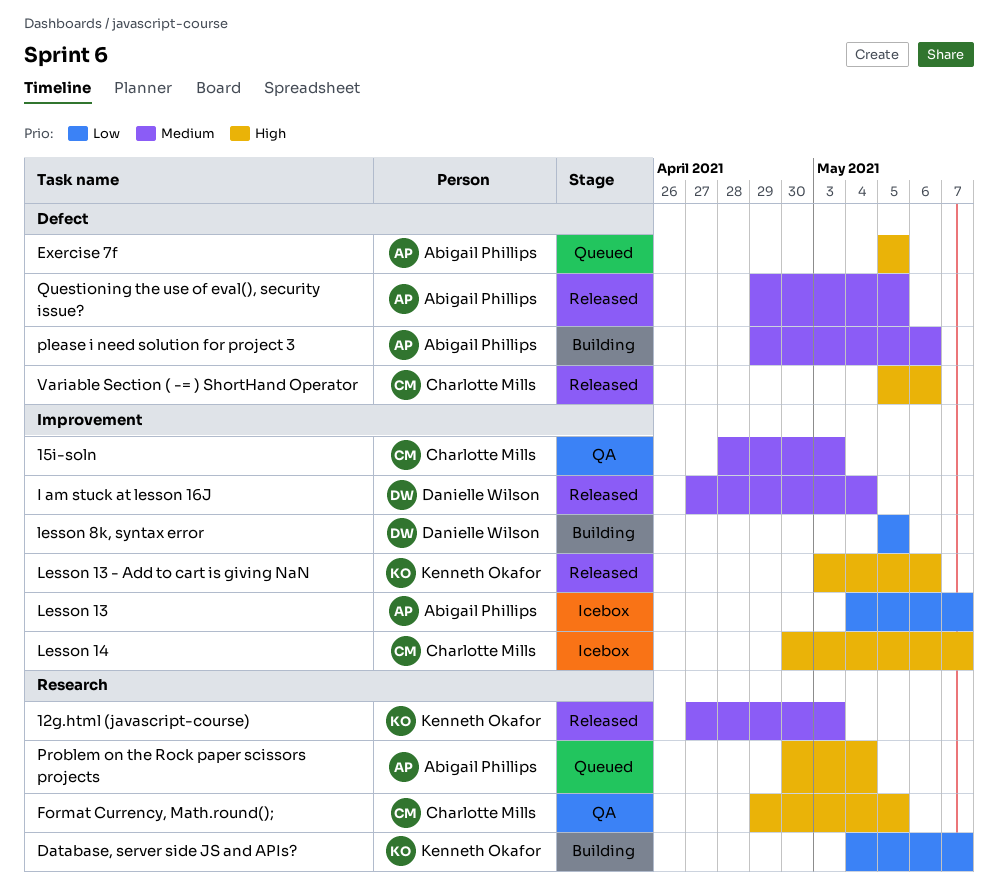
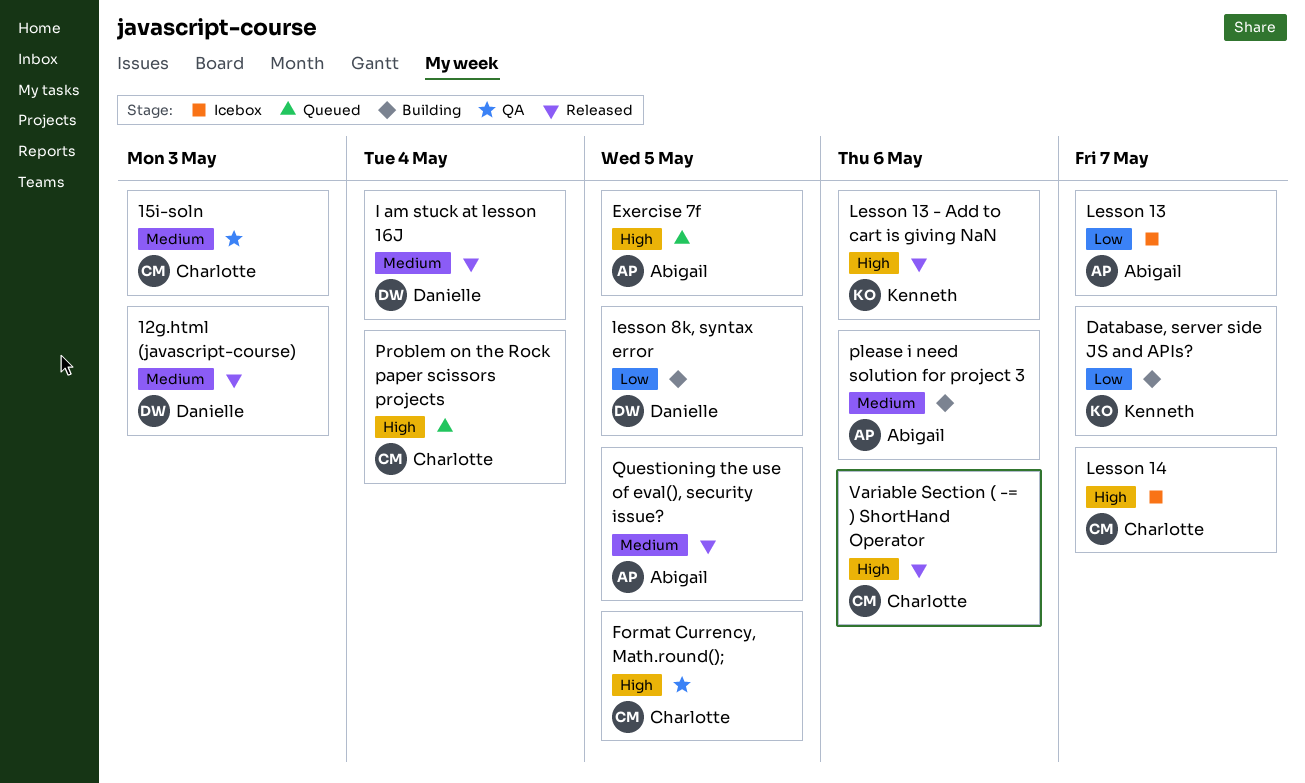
12g.html (javascript-course), owner: Kenneth Okafor -> Danielle Wilson
Problem on the Rock paper scissors projects, owner: Abigail Phillips -> Charlotte Mills

